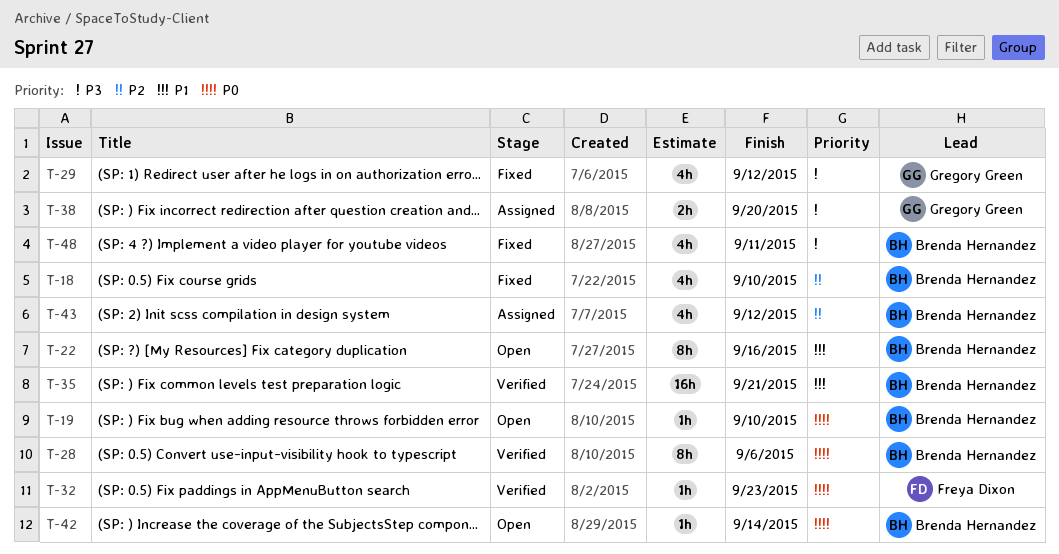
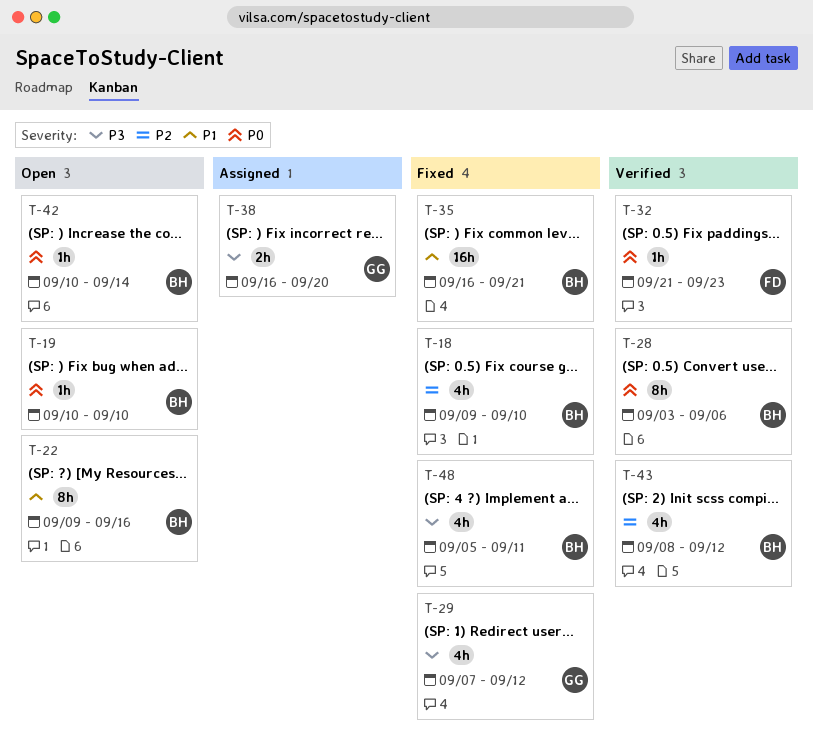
T-35, status: Verified -> Fixed
T-43, status: Assigned -> Verified

